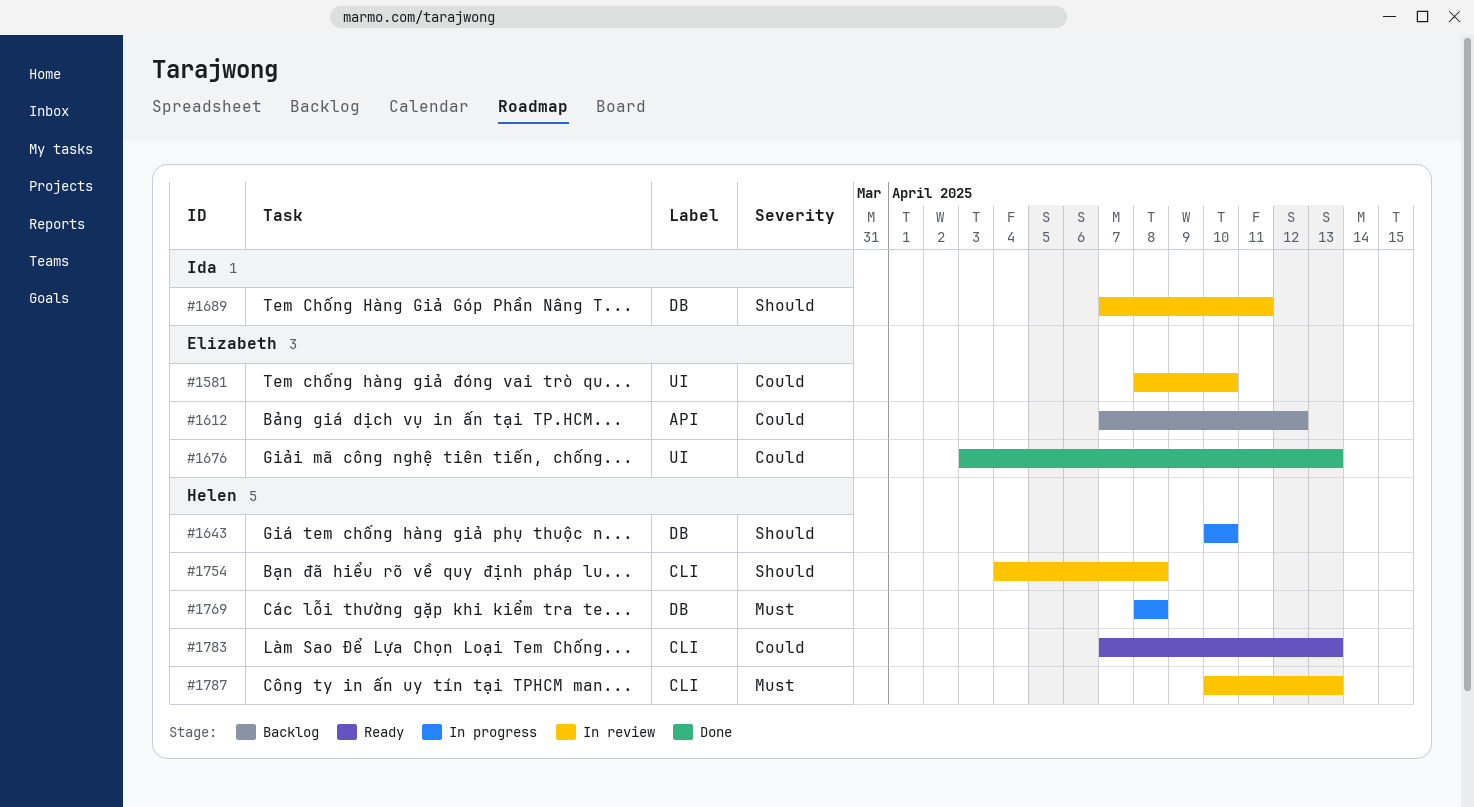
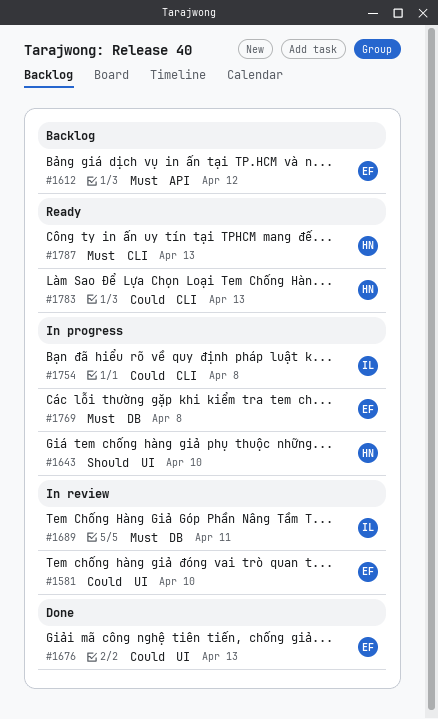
#1612, priority: Could -> Must
#1643, label: DB -> UI
#1689, priority: Should -> Must
#1754, status: In review -> In progress
#1754, owner: Helen -> Ida
#1754, priority: Should -> Could
#1769, owner: Helen -> Elizabeth
#1787, status: In review -> Ready

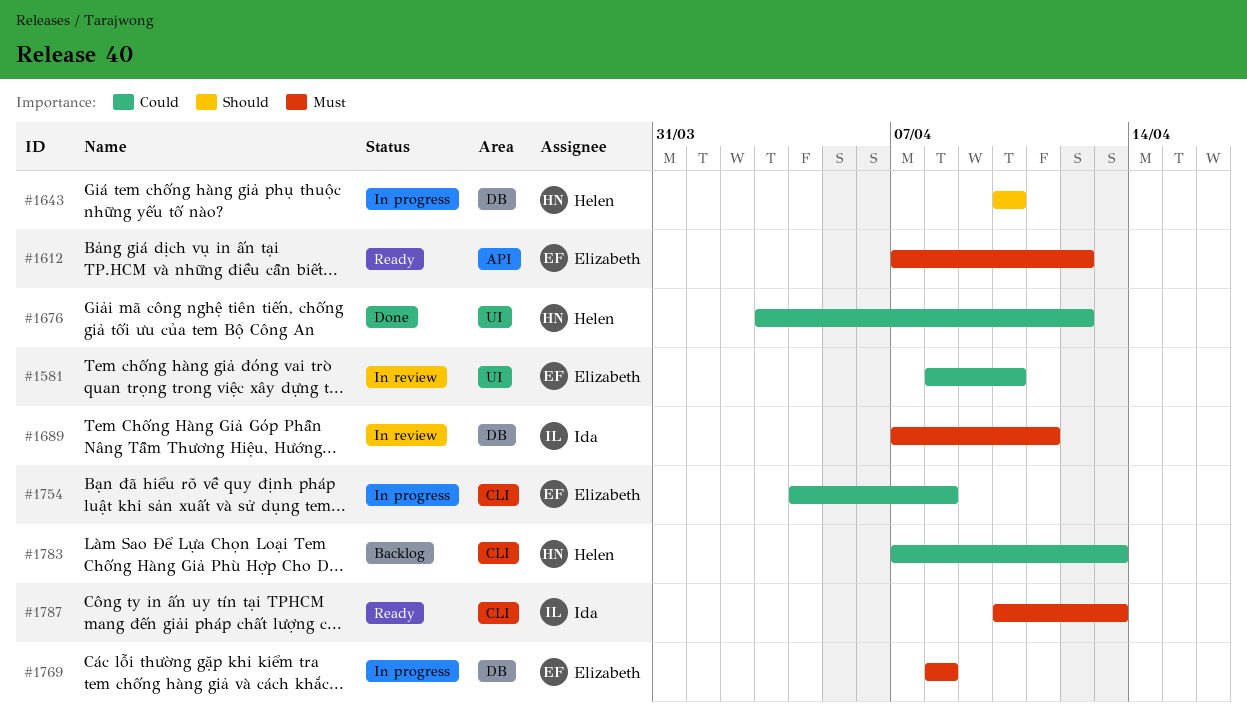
#1612, status: Backlog -> Ready
#1643, label: UI -> DB
#1676, owner: Elizabeth -> Helen
#1676, due: Apr 13 -> Apr 12
#1754, owner: Ida -> Elizabeth
#1783, status: Ready -> Backlog
#1787, owner: Helen -> Ida

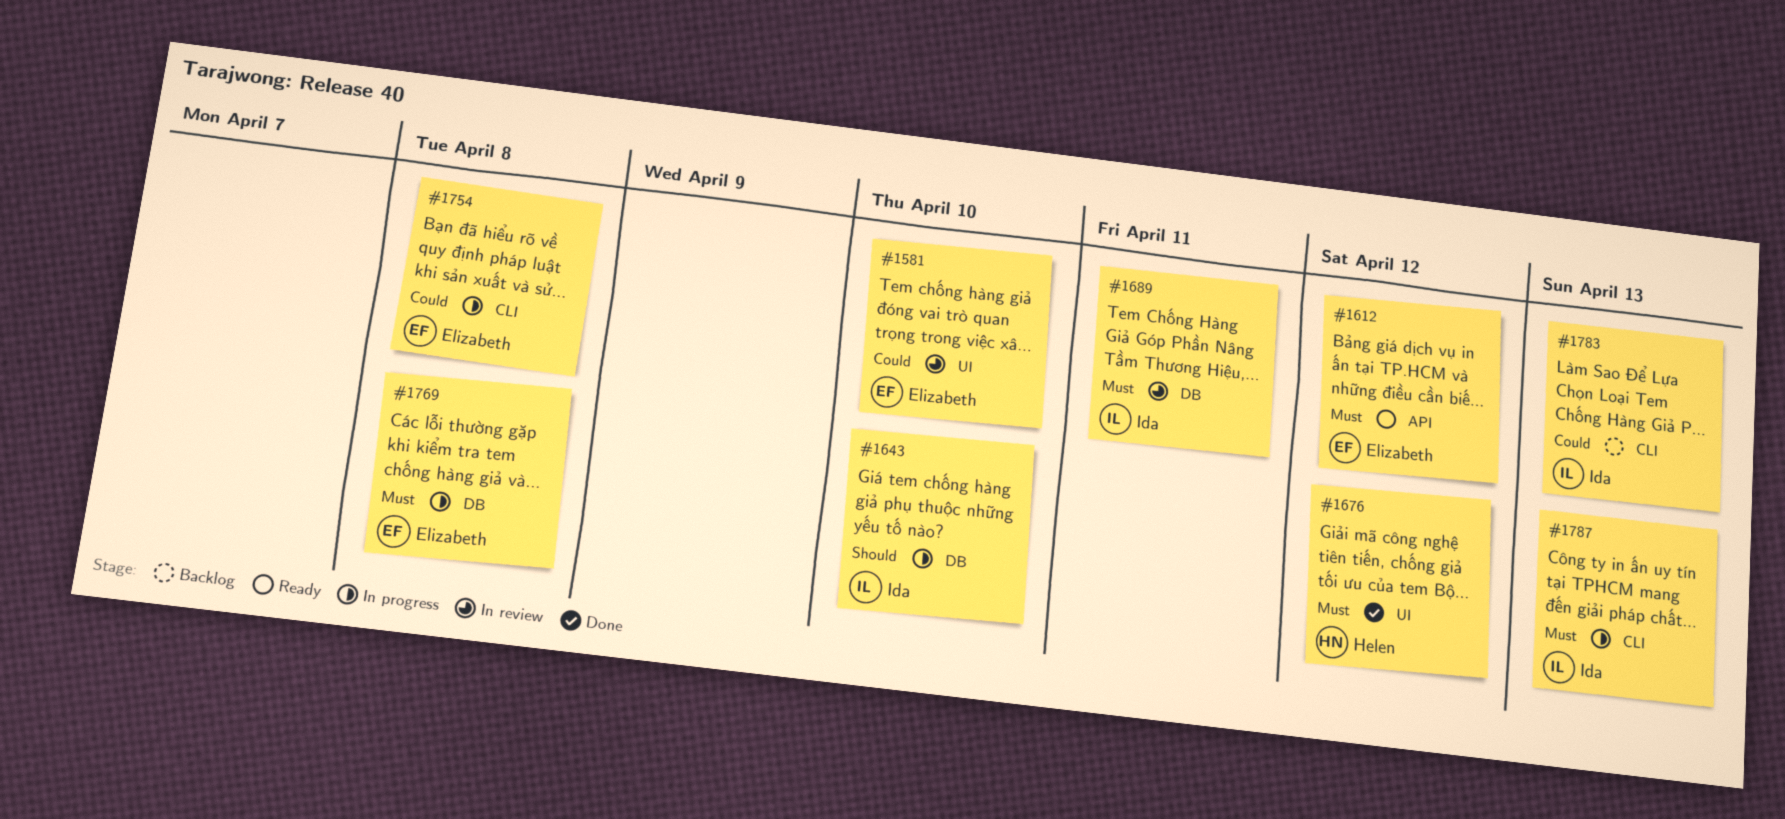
#1643, owner: Helen -> Ida
#1676, priority: Could -> Must
#1783, owner: Helen -> Ida
#1787, status: Ready -> In progress

